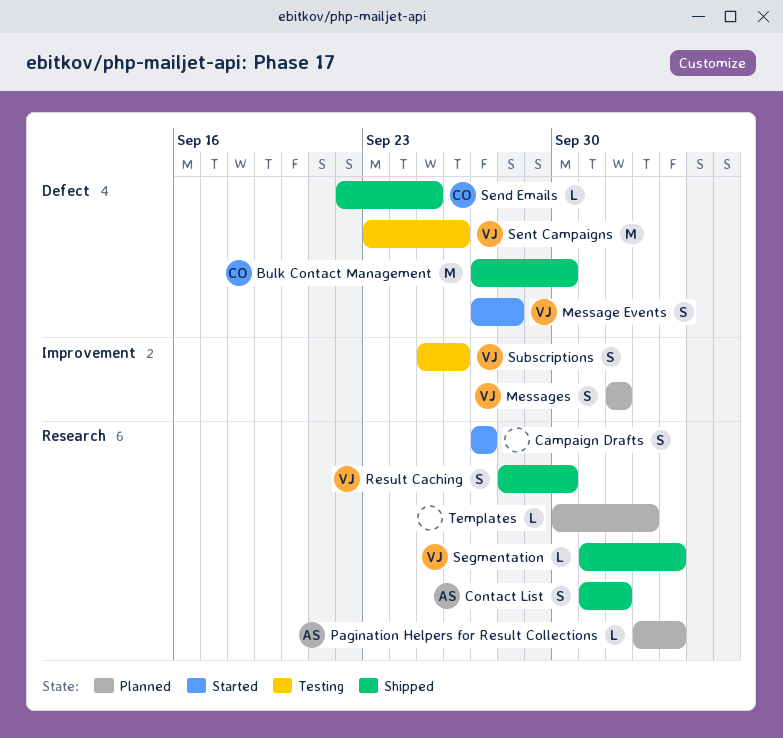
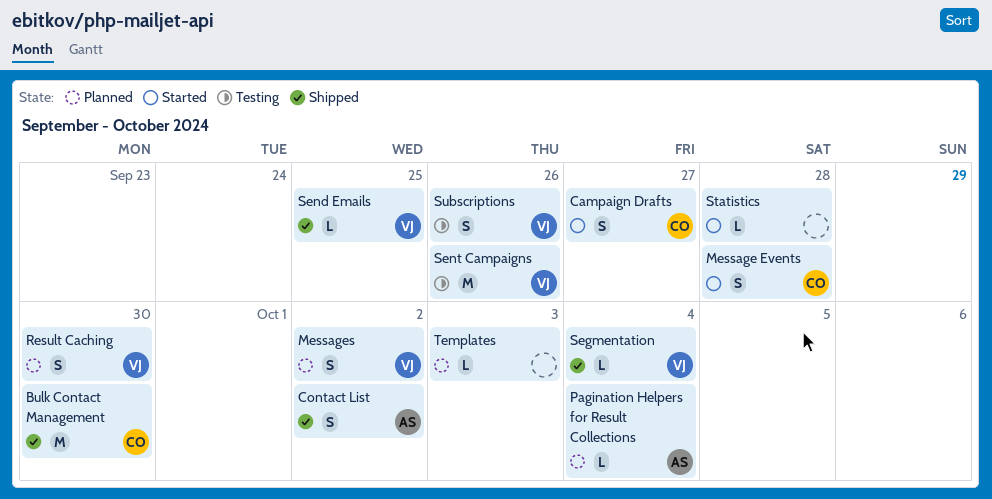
Campaign Drafts, owner: none -> CO
Message Events, owner: VJ -> CO
Result Caching, status: Shipped -> Planned
Send Emails, owner: CO -> VJ
Statistics: none -> present

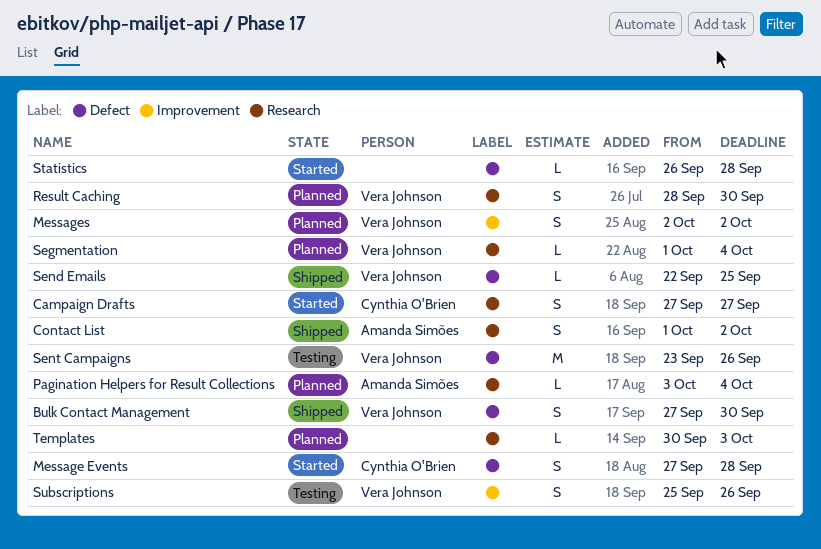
Bulk Contact Management, owner: Cynthia O'Brien -> Vera Johnson
Bulk Contact Management, estimate: M -> S
Segmentation, status: Shipped -> Planned

